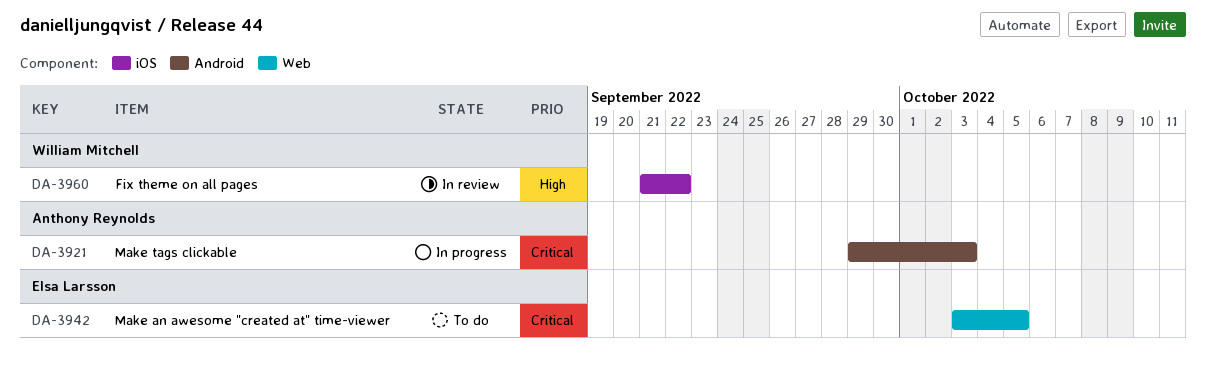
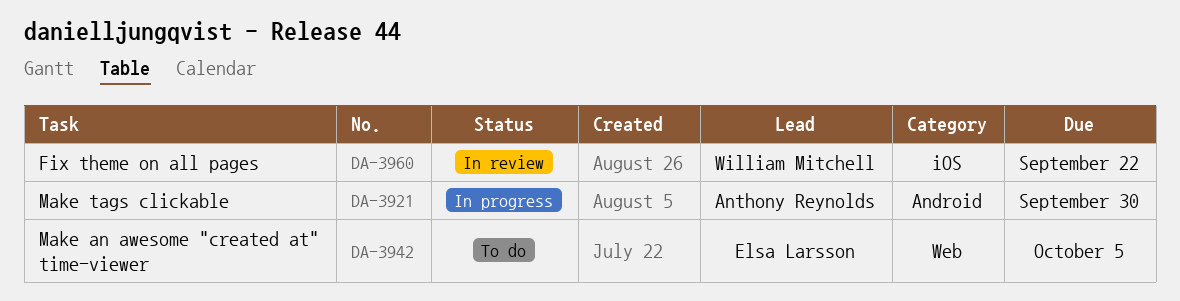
DA-3921, due: Oct 3 -> Sep 30

